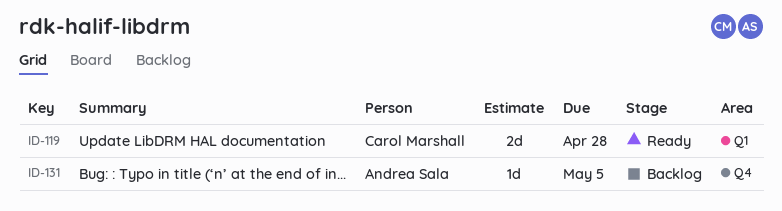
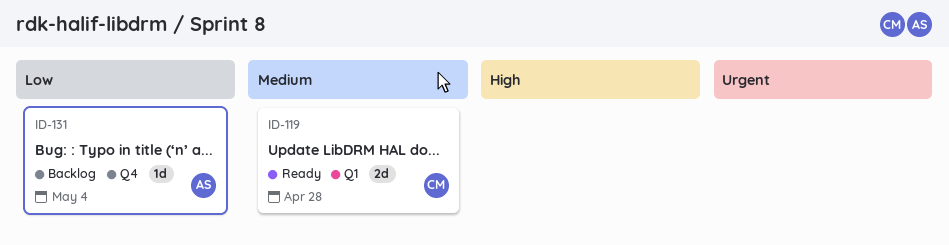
ID-131, due: May 5 -> May 4

